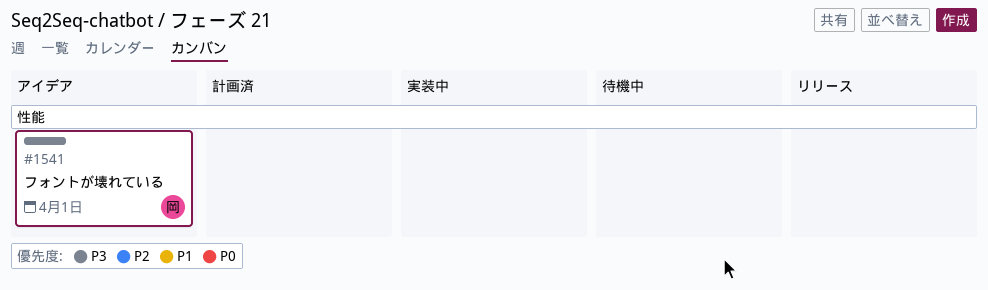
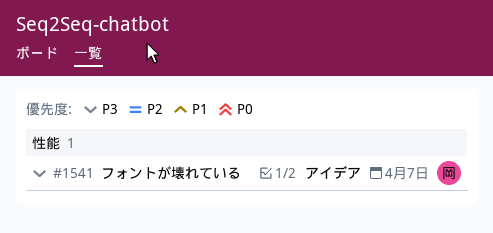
#1541, due: Apr 1 -> Apr 7

